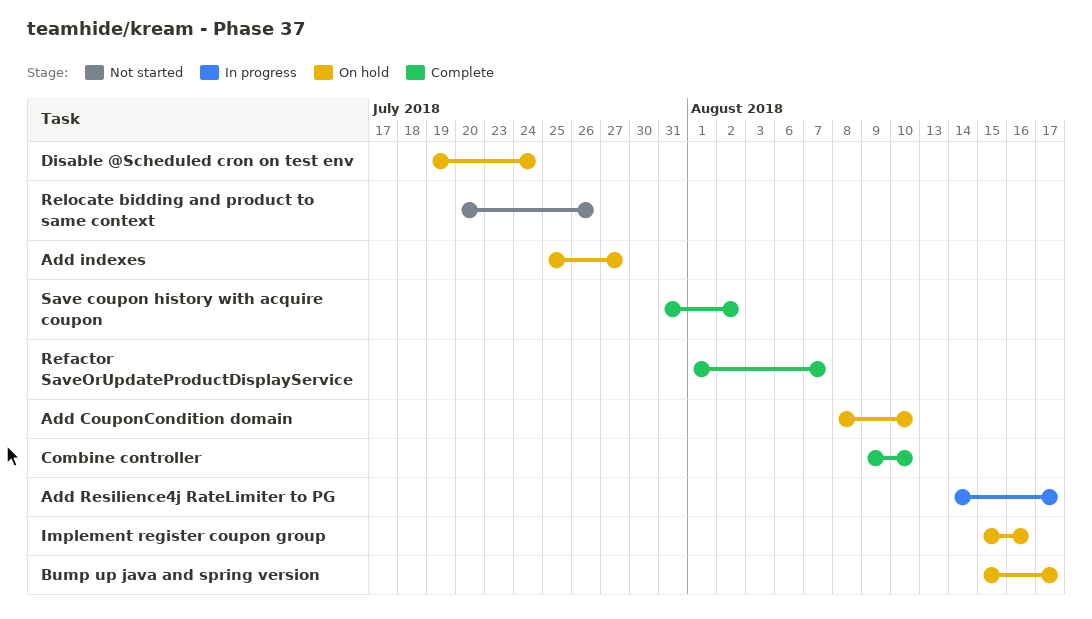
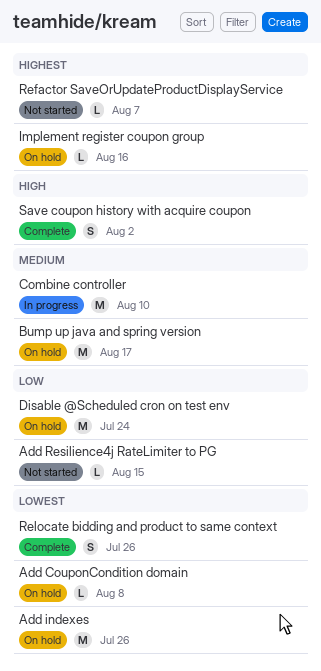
Add CouponCondition domain, due: Aug 10 -> Aug 8
Add indexes, due: Jul 27 -> Jul 26
Add Resilience4j RateLimiter to PG, status: In progress -> Not started
Add Resilience4j RateLimiter to PG, due: Aug 17 -> Aug 15
Combine controller, status: Complete -> In progress
Refactor SaveOrUpdateProductDisplayService, status: Complete -> Not started
Relocate bidding and product to same context, status: Not started -> Complete

